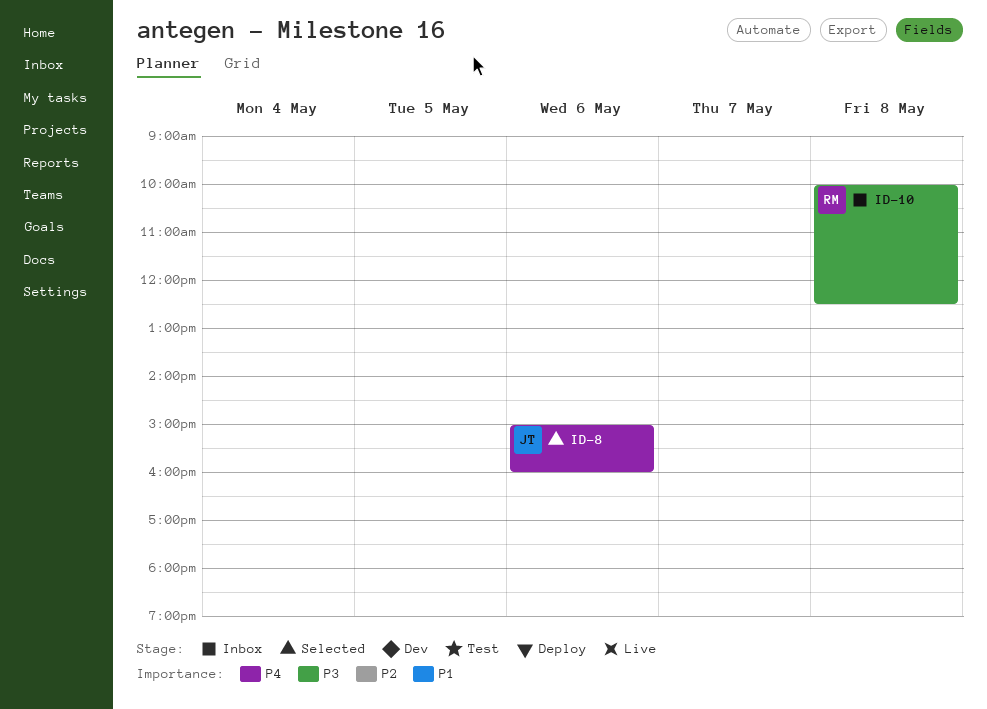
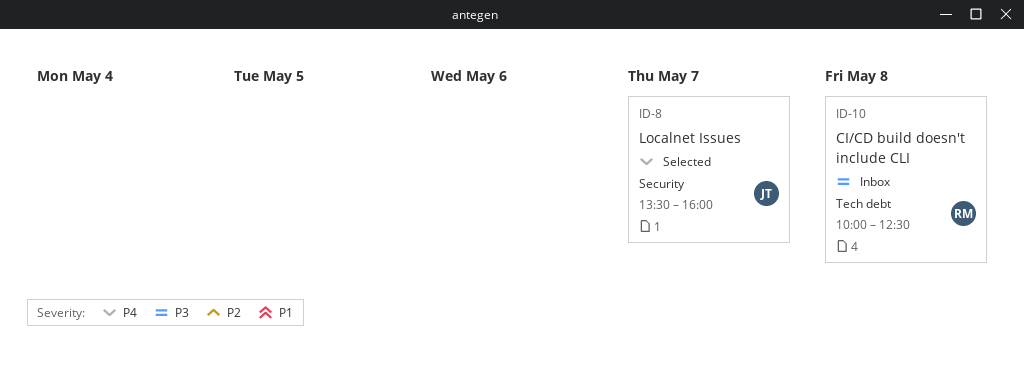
ID-8, day: May 6 -> May 7
ID-8, begins: 15:00 -> 13:30

